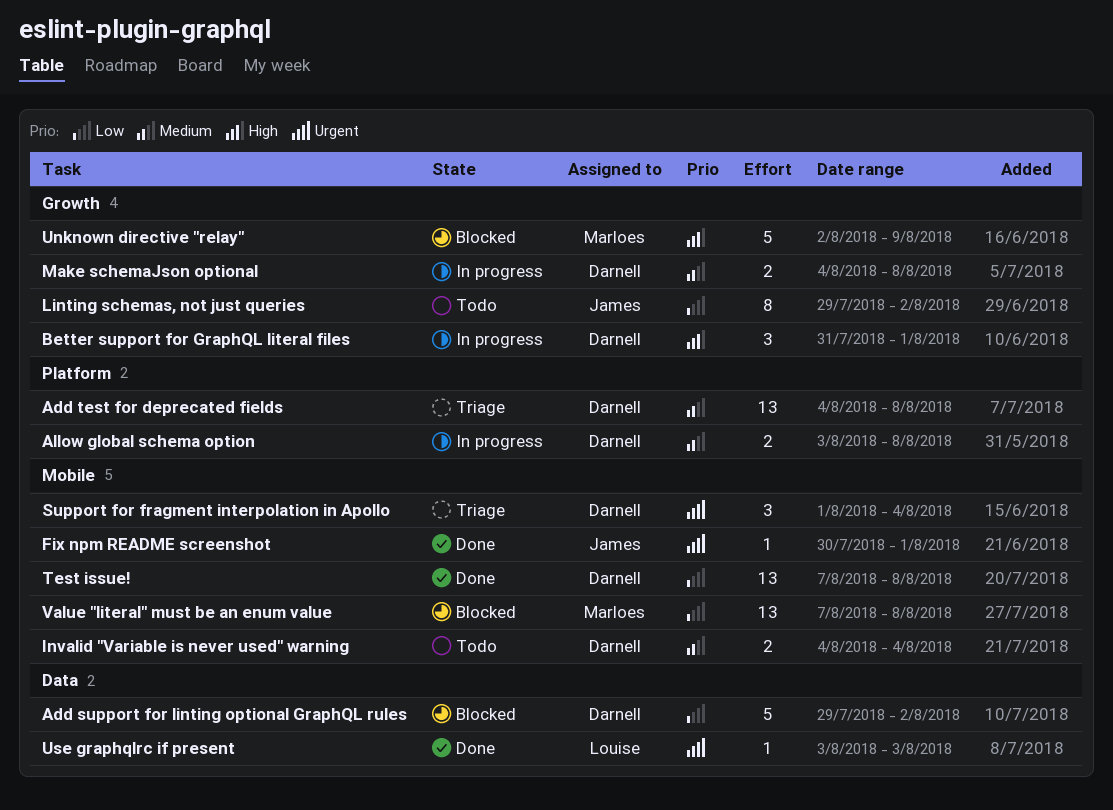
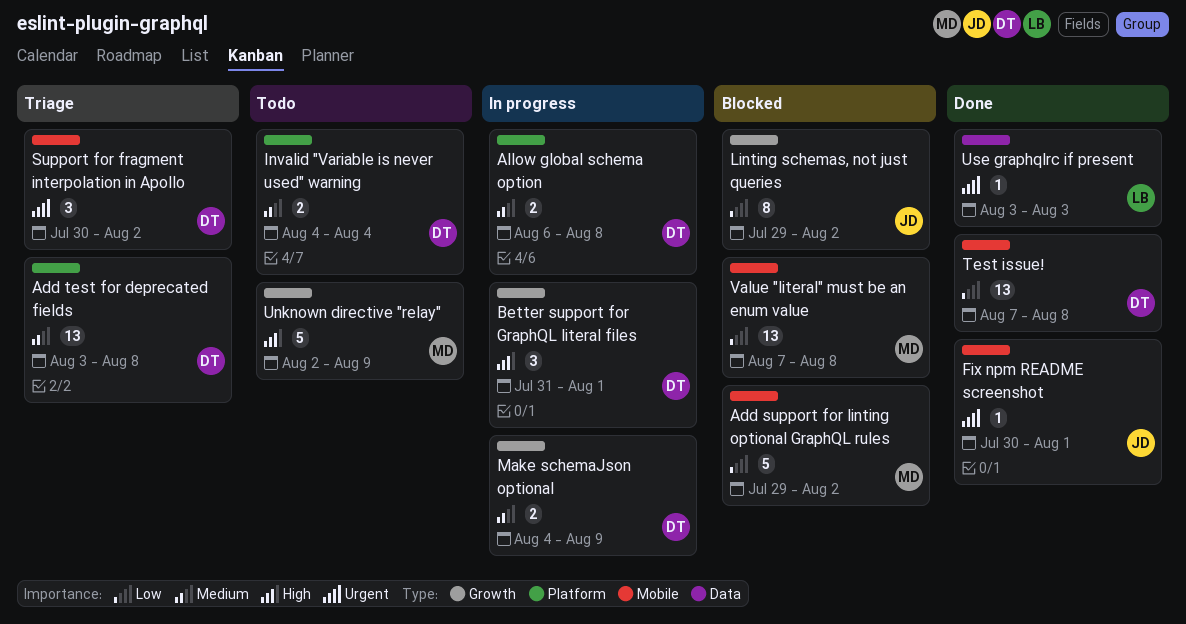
Add support for linting optional GraphQL rules, owner: Darnell -> Marloes
Add support for linting optional GraphQL rules, label: Data -> Mobile
Add test for deprecated fields, start: Aug 4 -> Aug 3
Allow global schema option, start: Aug 3 -> Aug 6
Invalid "Variable is never used" warning, label: Mobile -> Platform
Linting schemas, not just queries, status: Todo -> Blocked
Make schemaJson optional, due: Aug 8 -> Aug 9
Support for fragment interpolation in Apollo, start: Aug 1 -> Jul 30
Support for fragment interpolation in Apollo, due: Aug 4 -> Aug 2
Unknown directive "relay", status: Blocked -> Todo

